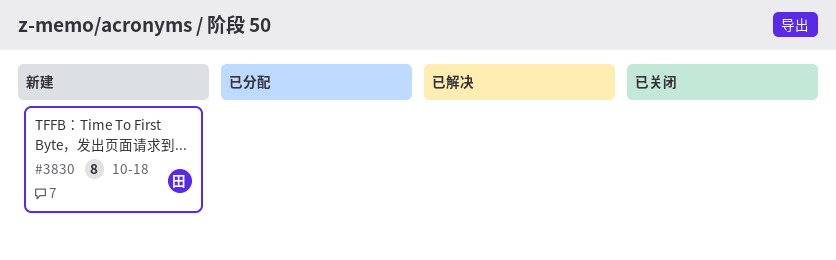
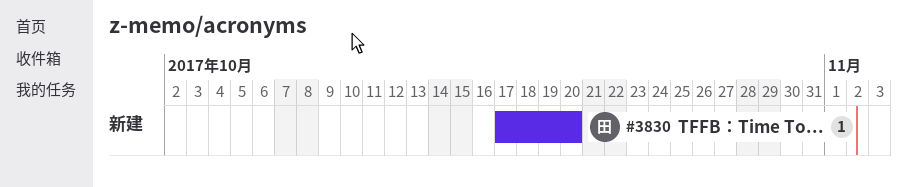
#3830, estimate: 8 -> 1
#3830, due: Oct 18 -> Oct 20

